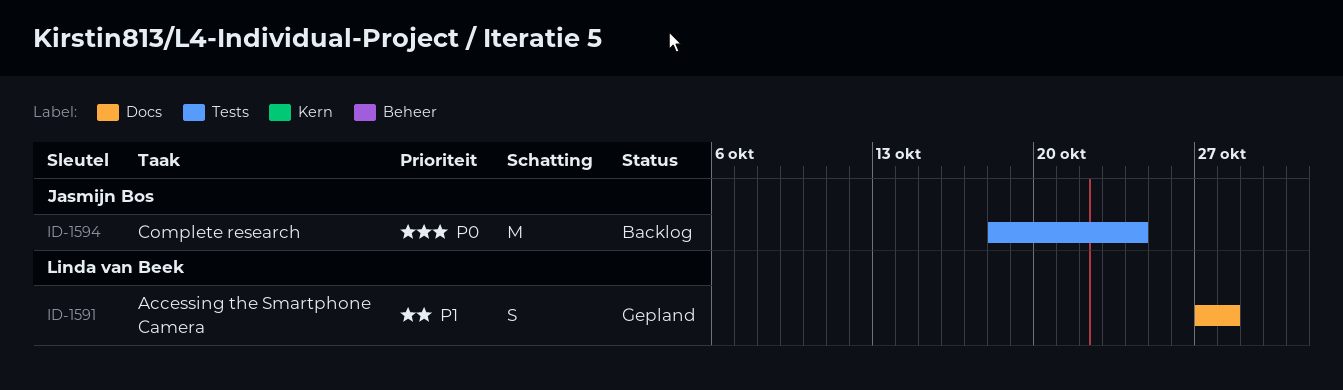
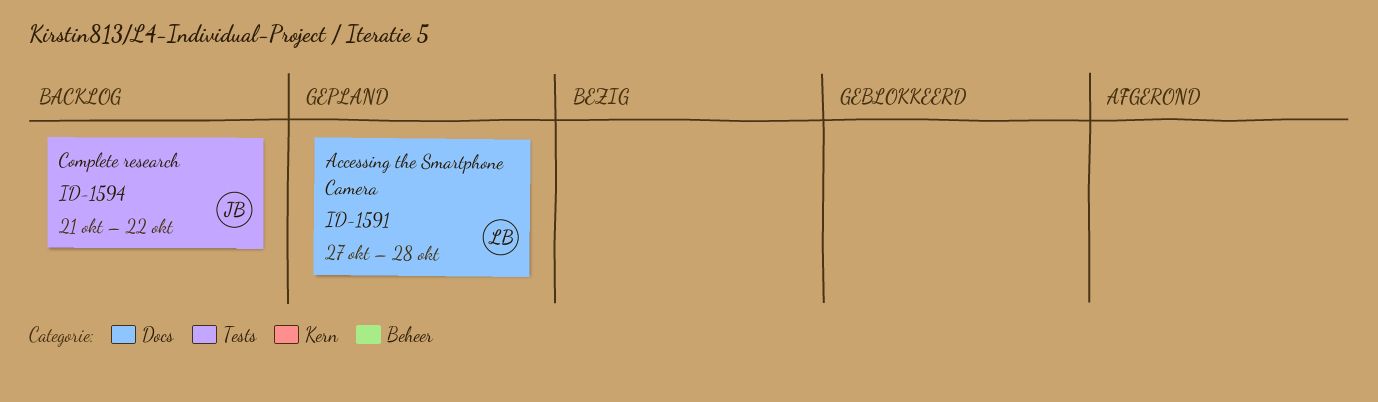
ID-1594, start: Oct 18 -> Oct 21
ID-1594, due: Oct 24 -> Oct 22

